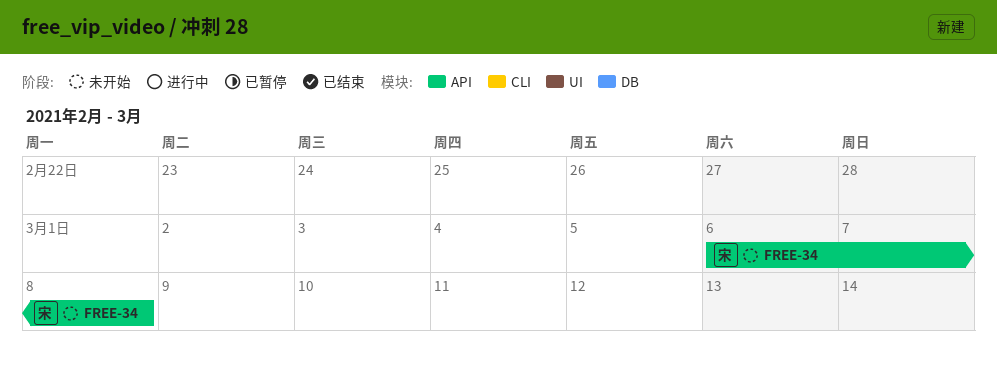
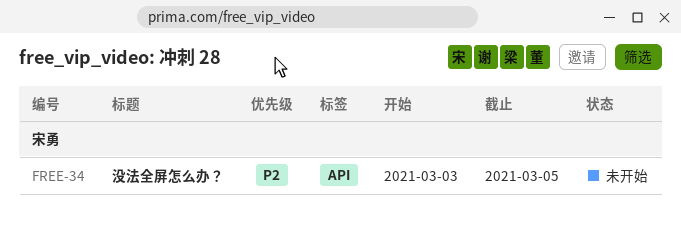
FREE-34, start: Mar 6 -> Mar 3
FREE-34, due: Mar 8 -> Mar 5

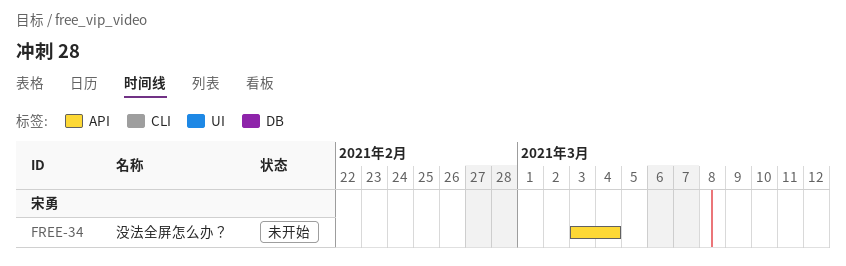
FREE-34, due: Mar 5 -> Mar 4

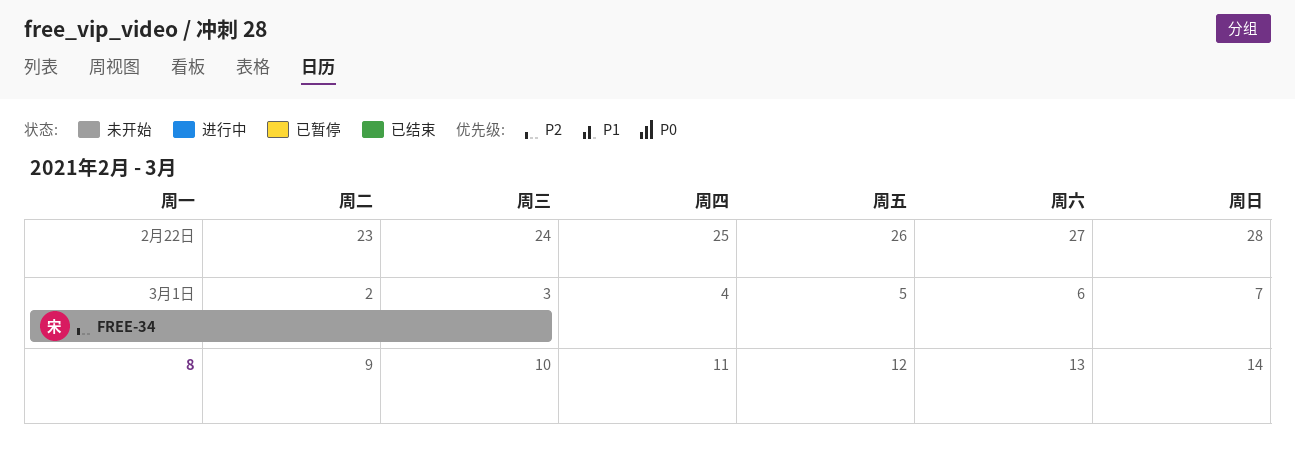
FREE-34, start: Mar 3 -> Mar 1
FREE-34, due: Mar 4 -> Mar 3

